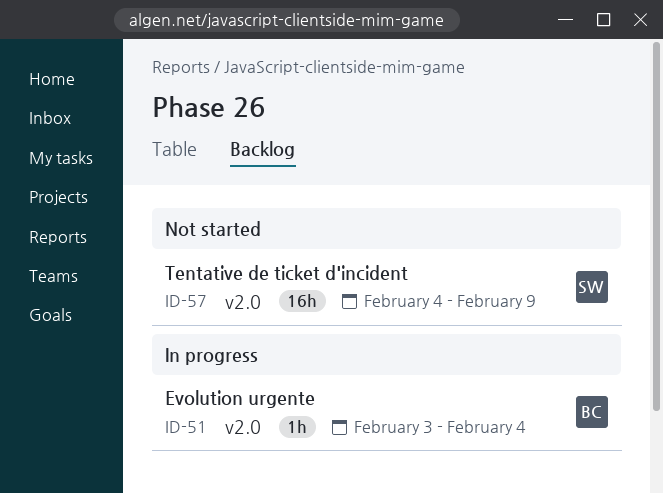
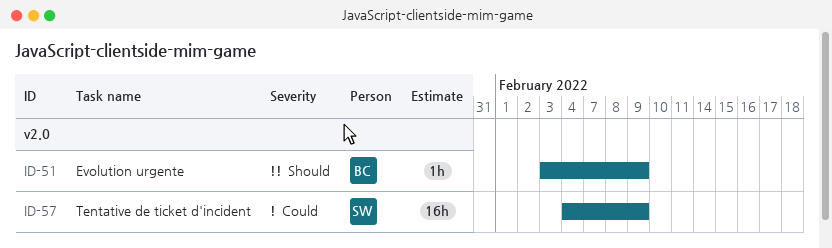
ID-51, due: Feb 4 -> Feb 9

